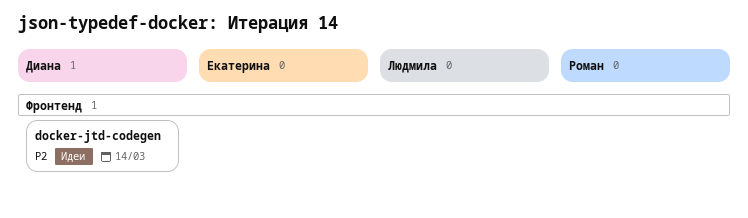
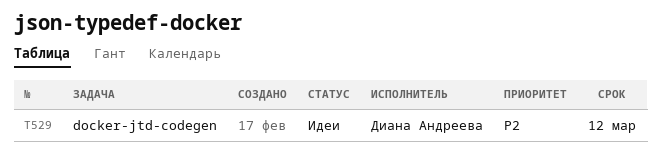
docker-jtd-codegen, due: Mar 14 -> Mar 12

